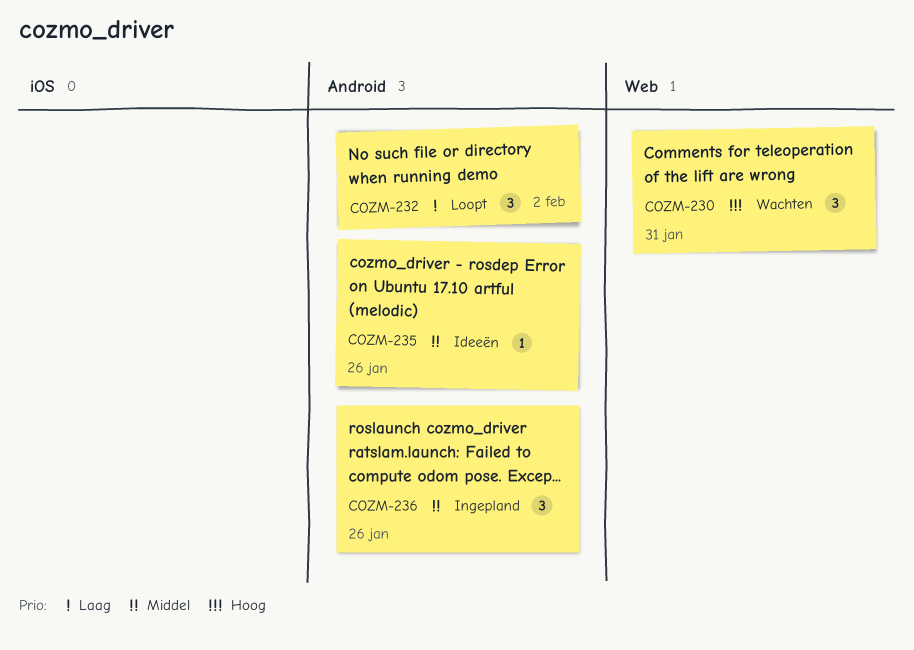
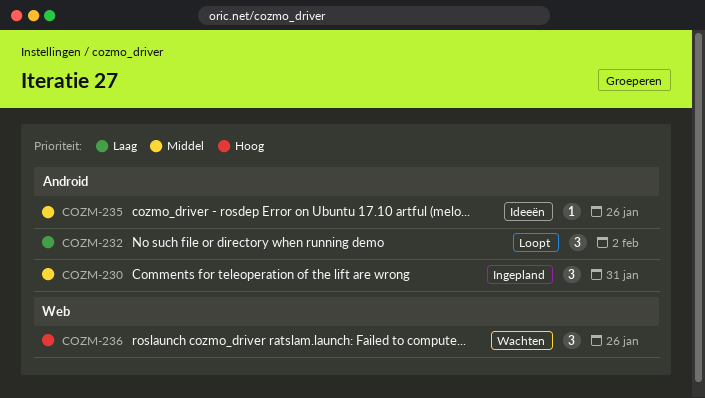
COZM-230, status: Wachten -> Ingepland
COZM-230, priority: Hoog -> Middel
COZM-230, label: Web -> Android
COZM-236, status: Ingepland -> Wachten
COZM-236, priority: Middel -> Hoog
COZM-236, label: Android -> Web

